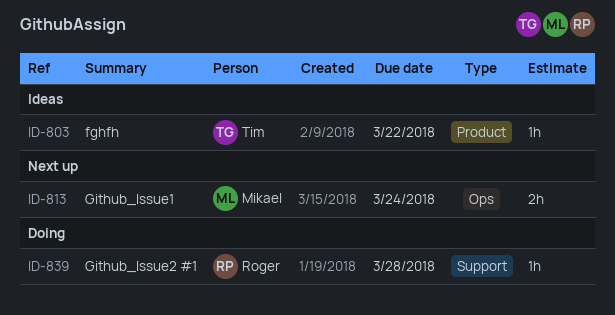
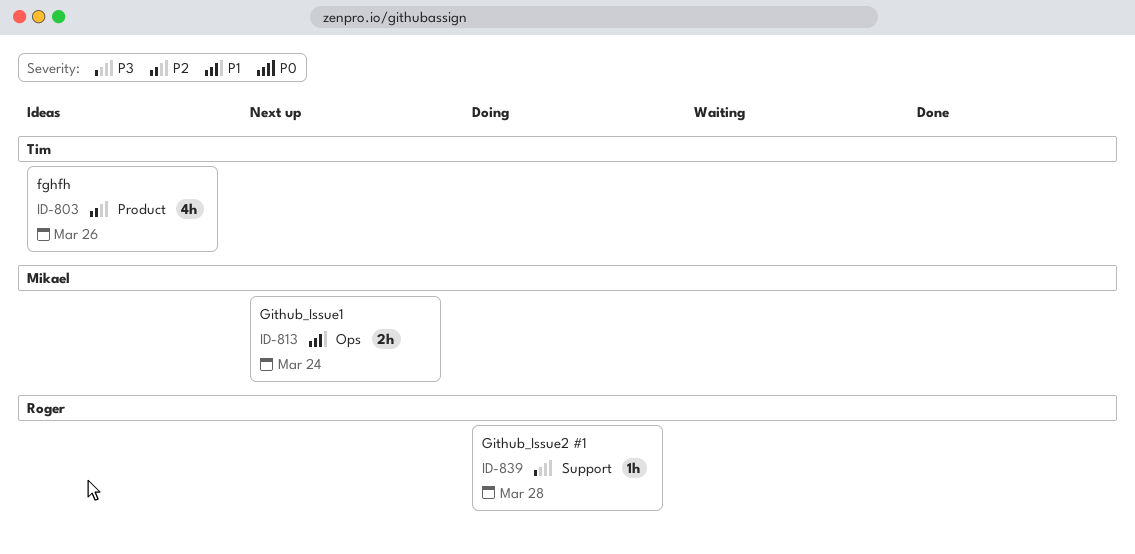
ID-803, estimate: 1h -> 4h
ID-803, due: Mar 22 -> Mar 26

